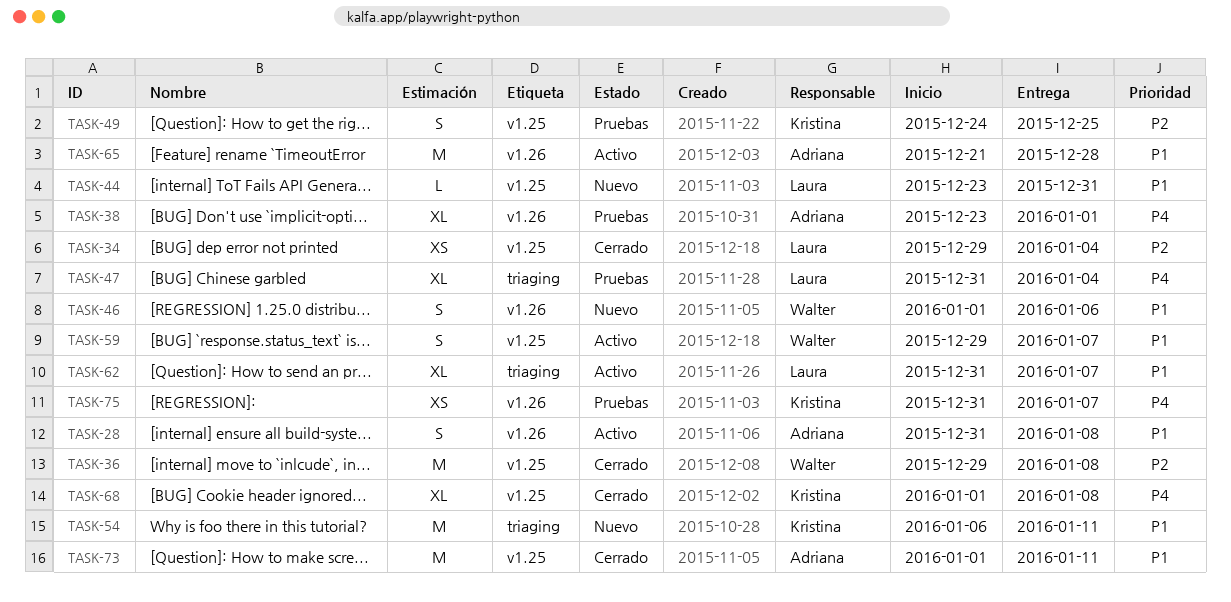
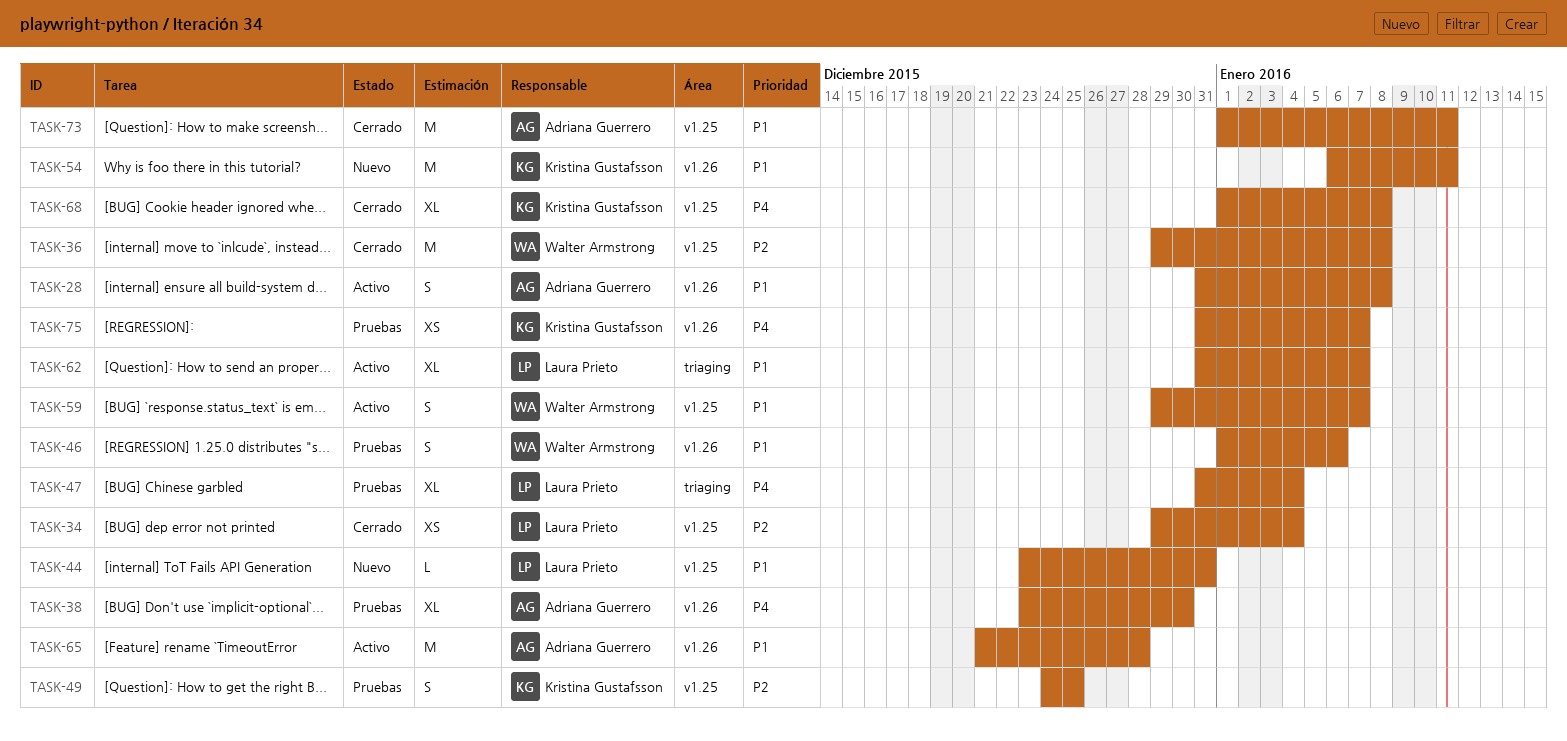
TASK-38, due: Jan 1 -> Dec 30
TASK-46, status: Nuevo -> Pruebas
TASK-54, label: triaging -> v1.26

